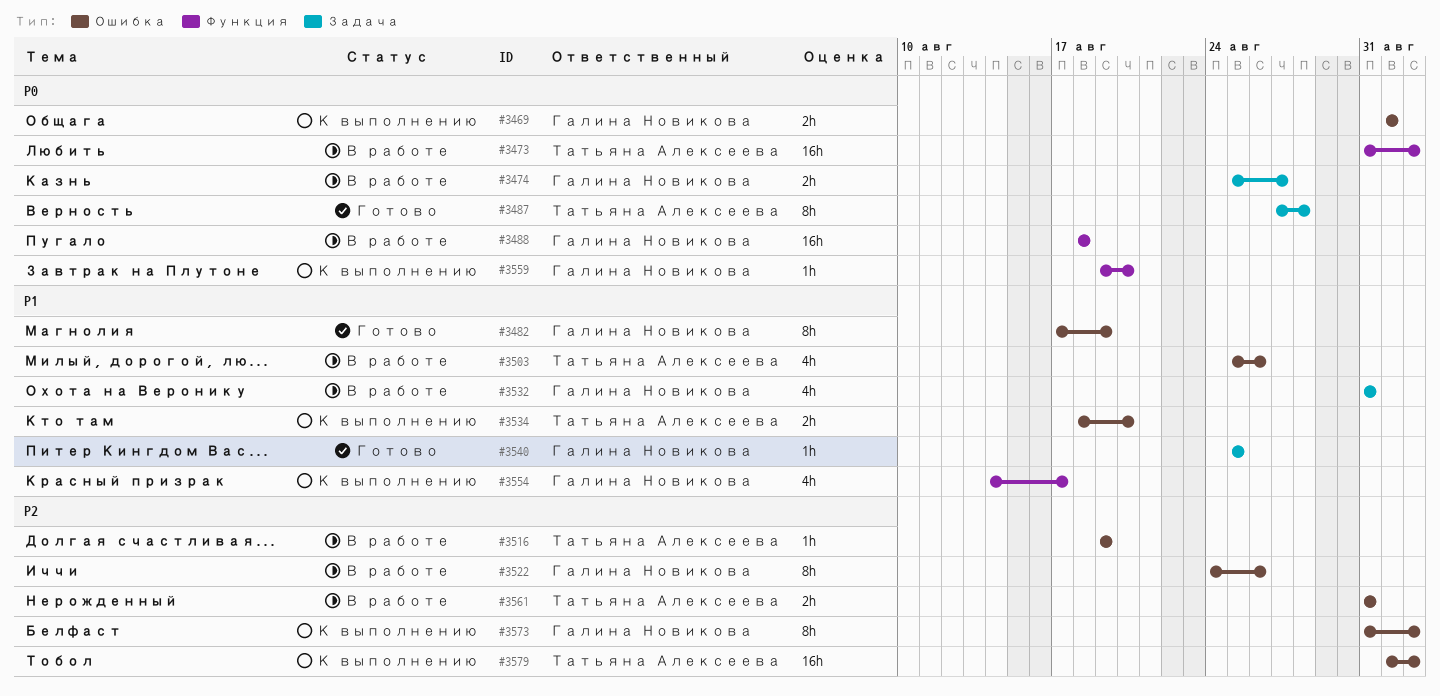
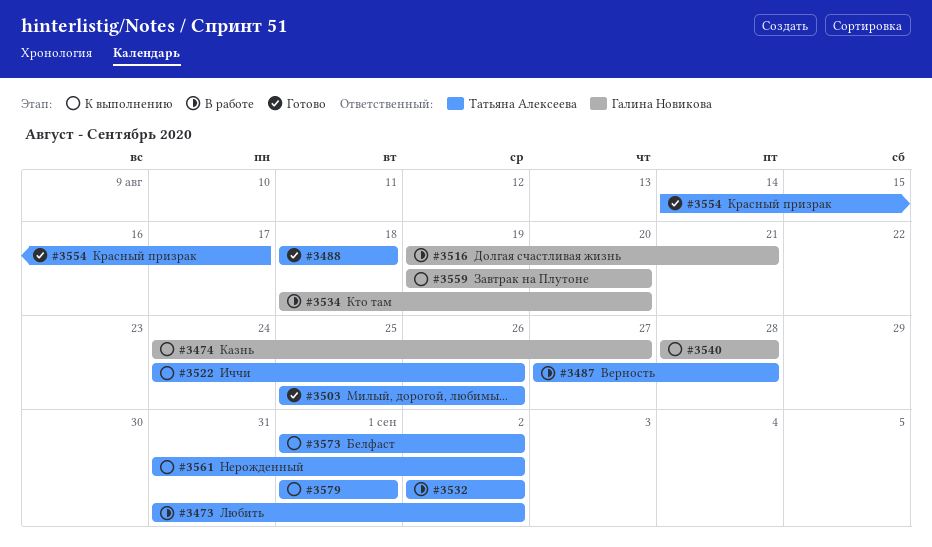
#3469: present -> none
#3474, status: В работе -> К выполнению
#3474, start: Aug 25 -> Aug 24
#3482: present -> none
#3487, status: Готово -> В работе
#3488, status: В работе -> Готово
#3488, owner: Галина Новикова -> Татьяна Алексеева
#3503, status: В работе -> Готово
#3516, owner: Татьяна Алексеева -> Галина Новикова
#3516, due: Aug 19 -> Aug 21
#3522, status: В работе -> К выполнению
#3522, owner: Галина Новикова -> Татьяна Алексеева
#3532, owner: Галина Новикова -> Татьяна Алексеева
#3532, start: Aug 31 -> Sep 2
#3532, due: Aug 31 -> Sep 2
#3534, status: К выполнению -> В работе
#3534, owner: Татьяна Алексеева -> Галина Новикова
#3540, status: Готово -> К выполнению
#3540, start: Aug 25 -> Aug 28
#3540, due: Aug 25 -> Aug 28
#3554, status: К выполнению -> Готово
#3554, owner: Галина Новикова -> Татьяна Алексеева
#3561, status: В работе -> К выполнению
#3561, due: Aug 31 -> Sep 2
#3573, owner: Галина Новикова -> Татьяна Алексеева
#3573, start: Aug 31 -> Sep 1
#3579, due: Sep 2 -> Sep 1

